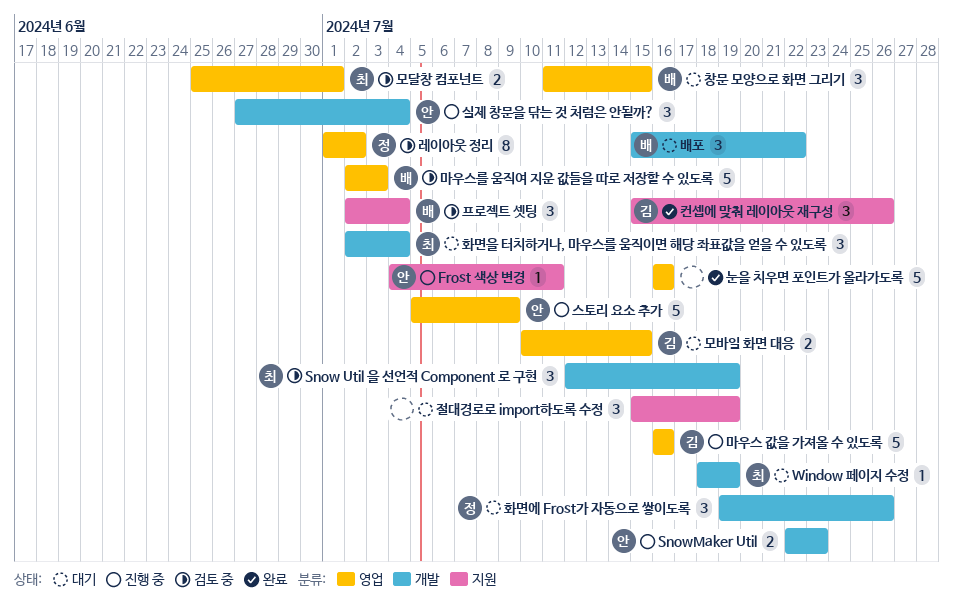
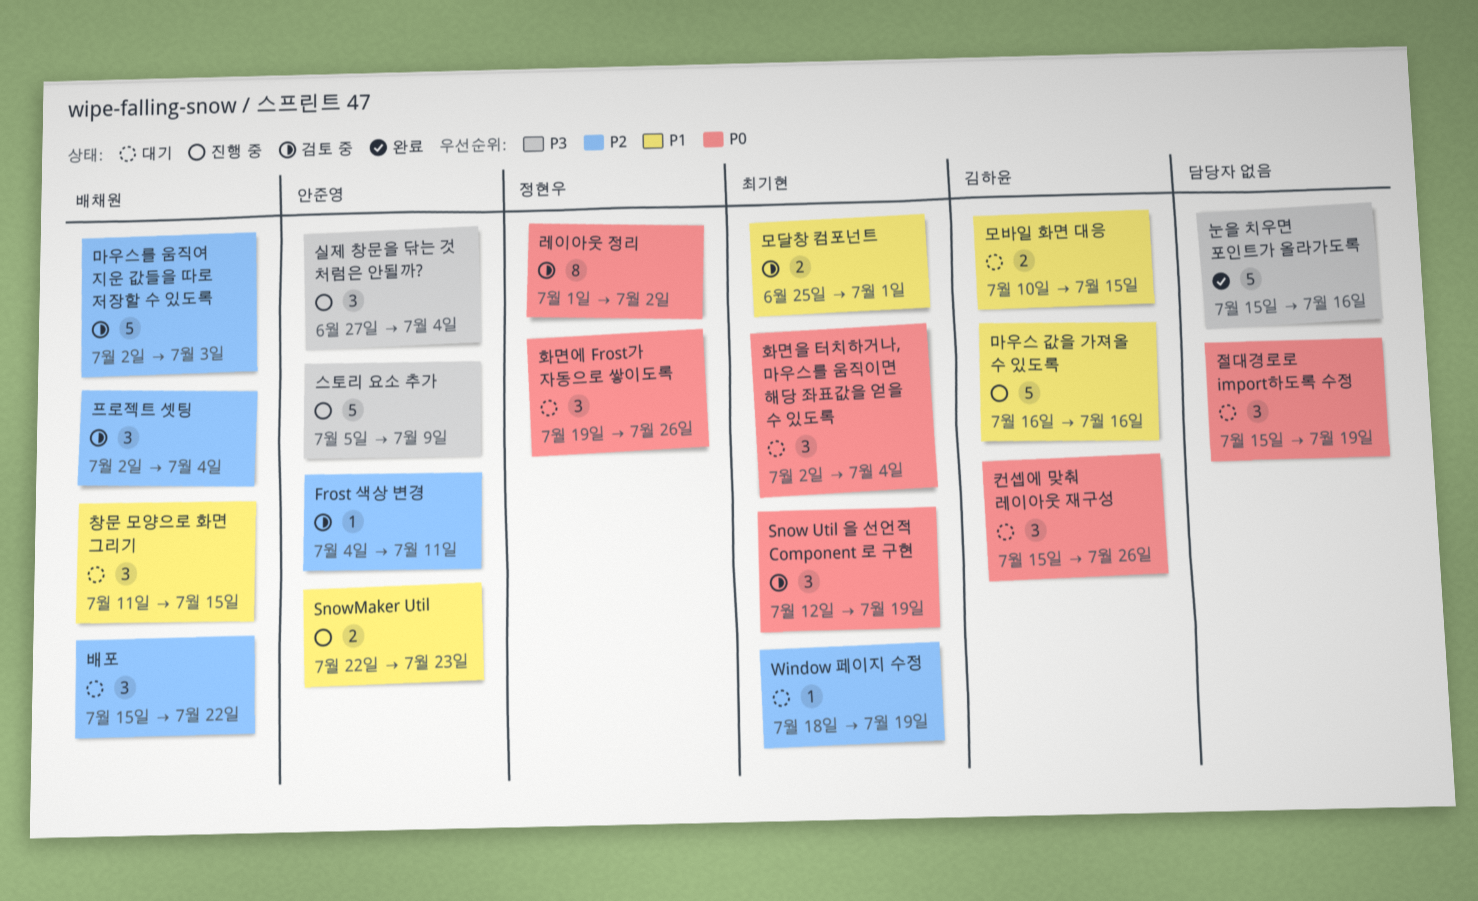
Frost 색상 변경, status: 진행 중 -> 검토 중
눈을 치우면 포인트가 올라가도록, start: Jul 16 -> Jul 15
컨셉에 맞춰 레이아웃 재구성, status: 완료 -> 대기

